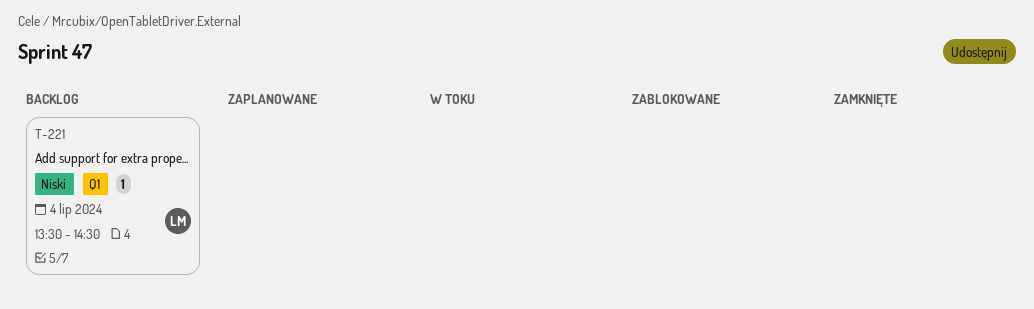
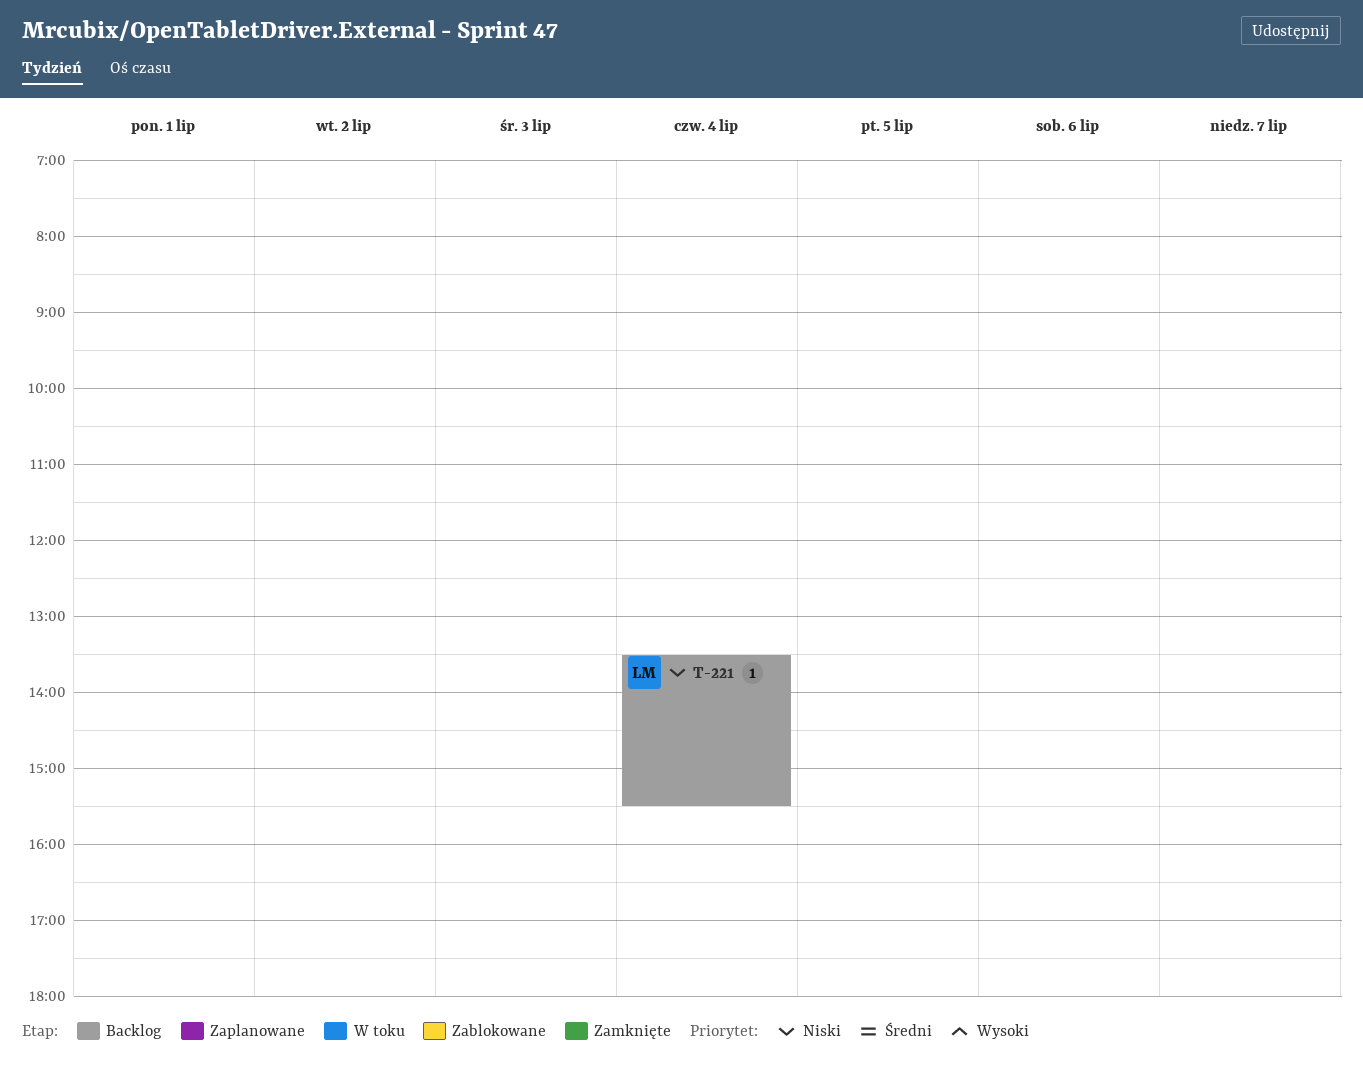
T-221, ends: 14:30 -> 15:30

